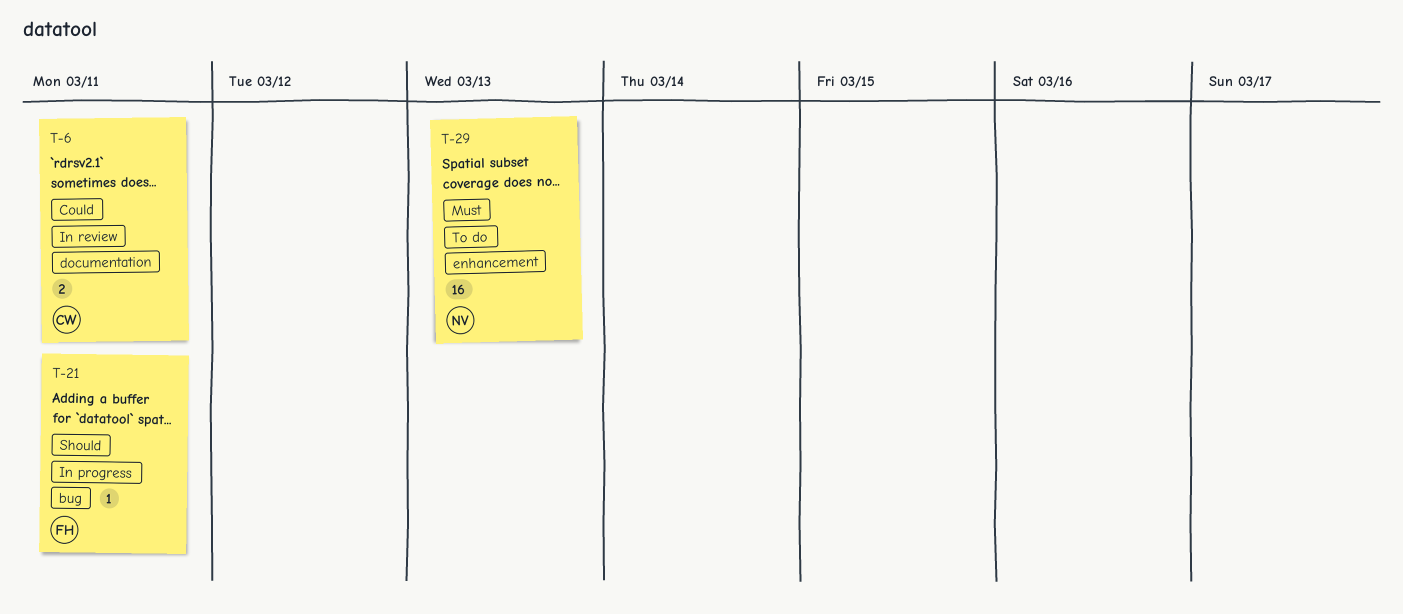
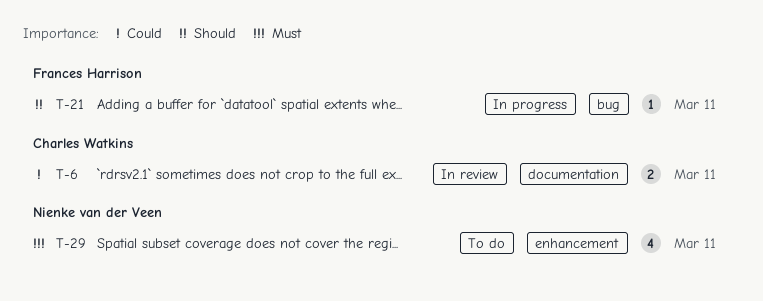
T-29, estimate: 16 -> 4
T-29, due: Mar 13 -> Mar 11

